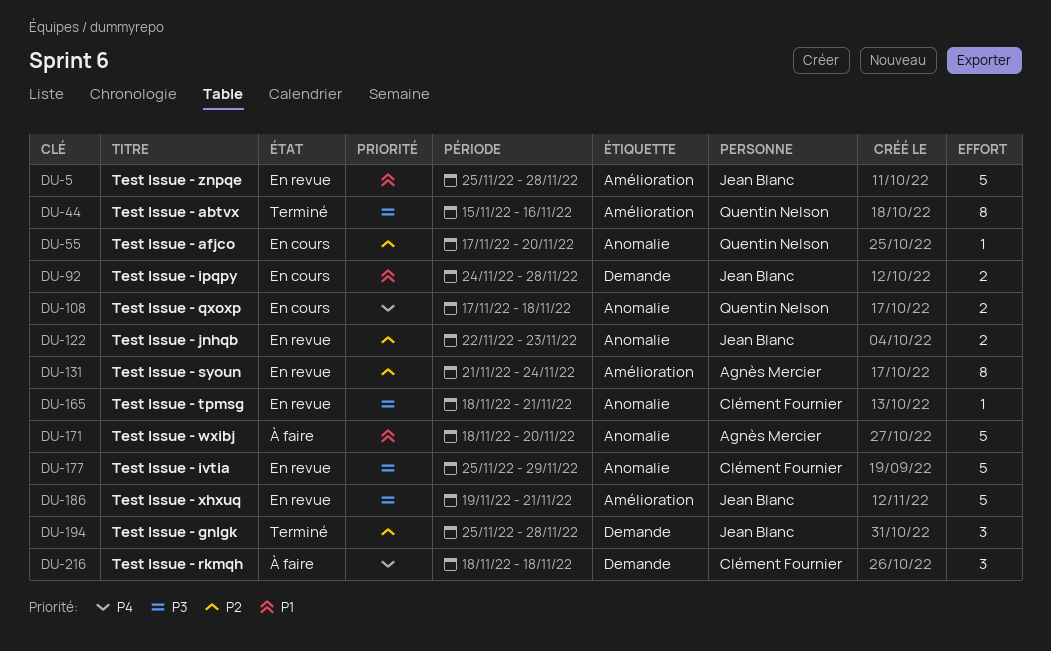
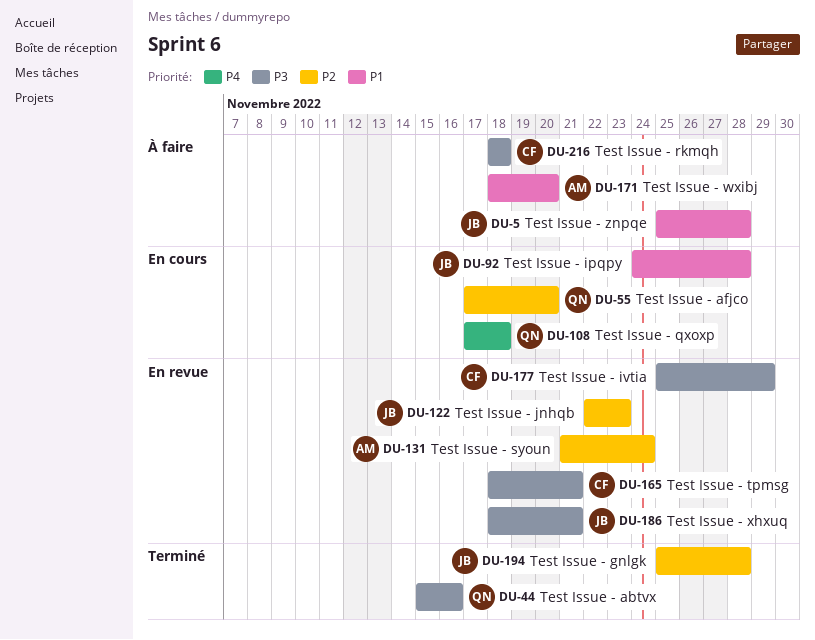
DU-5, status: En revue -> À faire
DU-186, start: Nov 19 -> Nov 18
DU-216, priority: P4 -> P3

